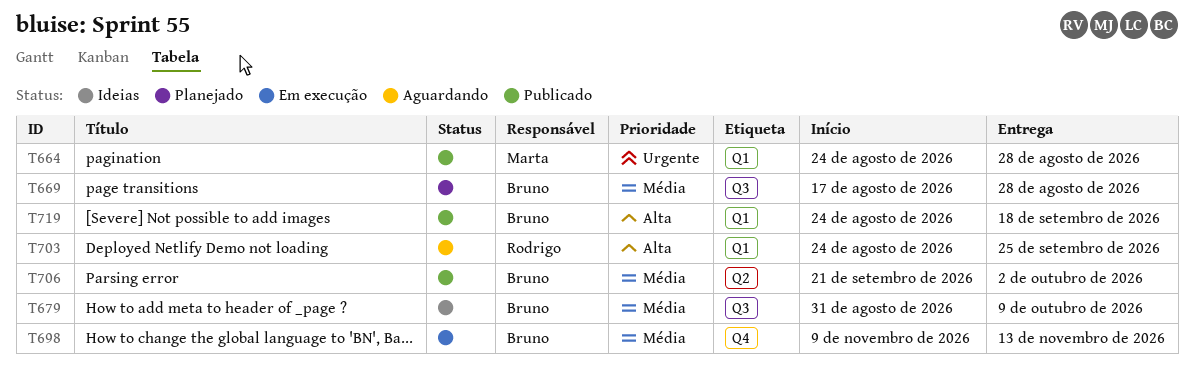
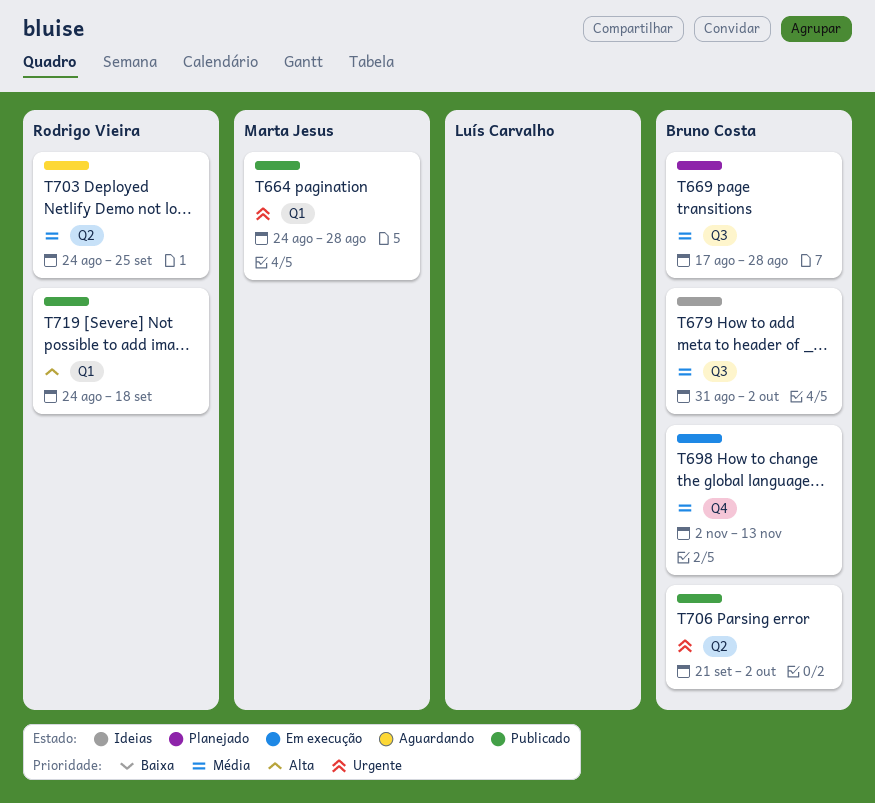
T679, due: Oct 9 -> Oct 2
T698, start: Nov 9 -> Nov 2
T703, priority: Alta -> Média
T703, label: Q1 -> Q2
T706, priority: Média -> Urgente
T719, owner: Bruno Costa -> Rodrigo Vieira

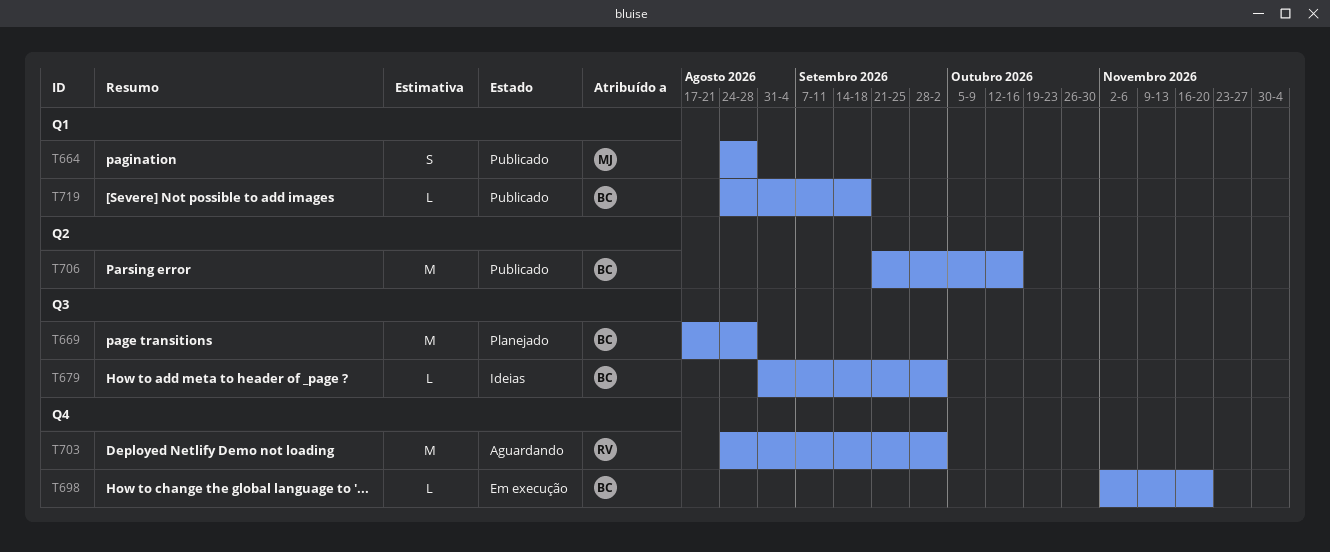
T698, due: Nov 13 -> Nov 20
T703, label: Q2 -> Q4
T703, due: Sep 25 -> Oct 2
T706, due: Oct 2 -> Oct 16
T719, owner: Rodrigo Vieira -> Bruno Costa

